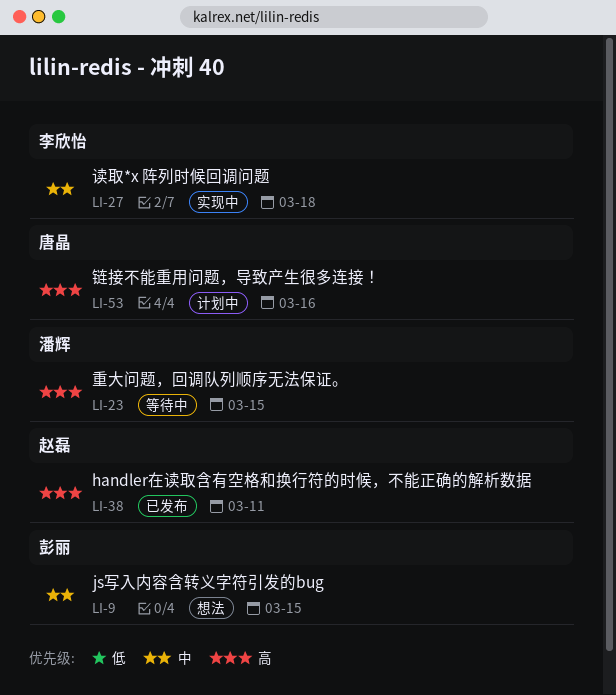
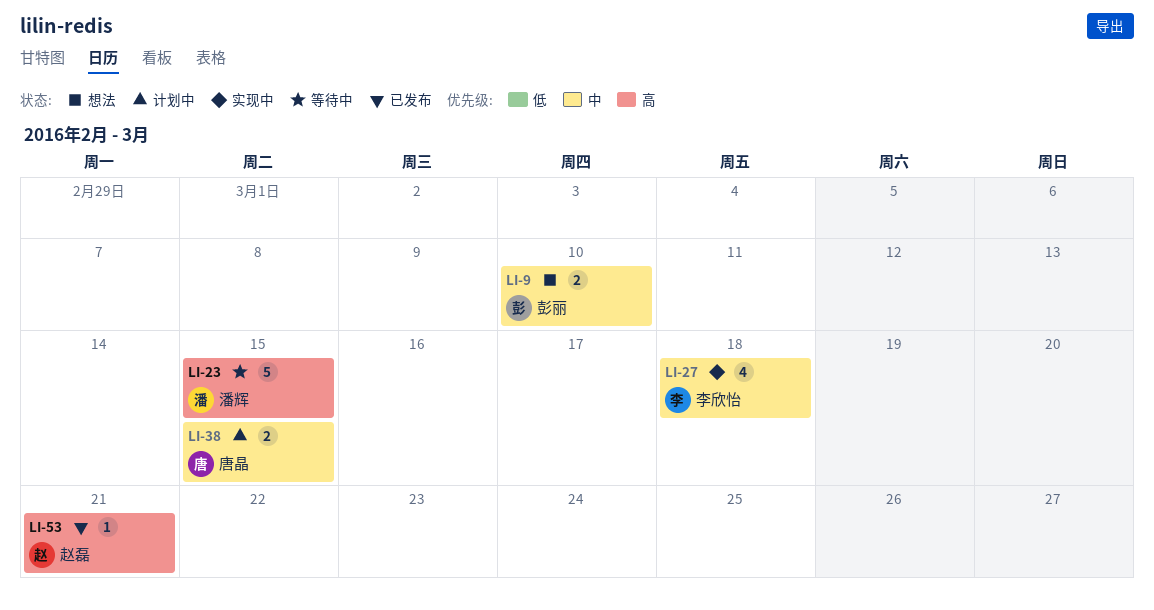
LI-9, due: Mar 15 -> Mar 10
LI-38, status: 已发布 -> 计划中
LI-38, owner: 赵磊 -> 唐晶
LI-38, priority: 高 -> 中
LI-38, due: Mar 11 -> Mar 15
LI-53, status: 计划中 -> 已发布
LI-53, owner: 唐晶 -> 赵磊
LI-53, due: Mar 16 -> Mar 21

